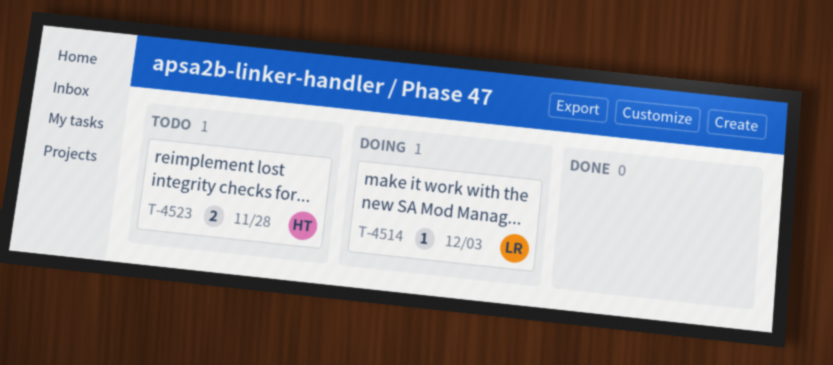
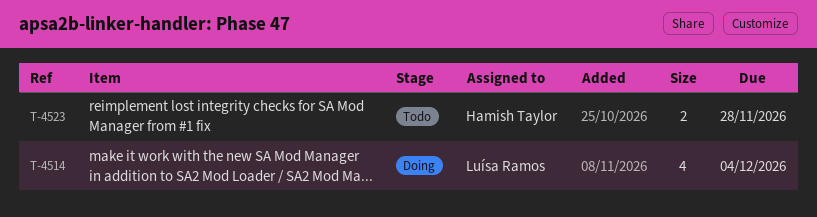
T-4514, estimate: 1 -> 4
T-4514, due: Dec 3 -> Dec 4

